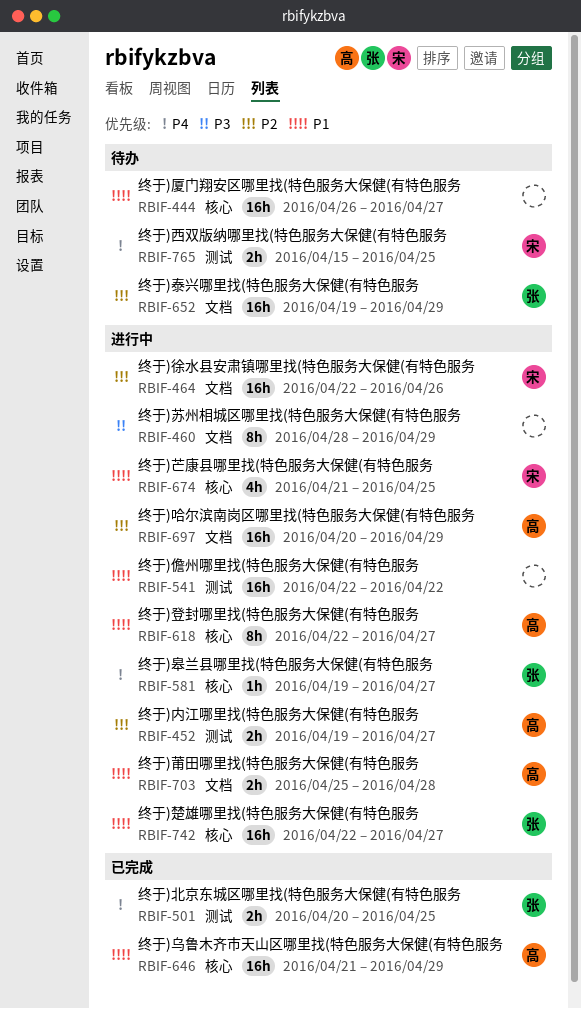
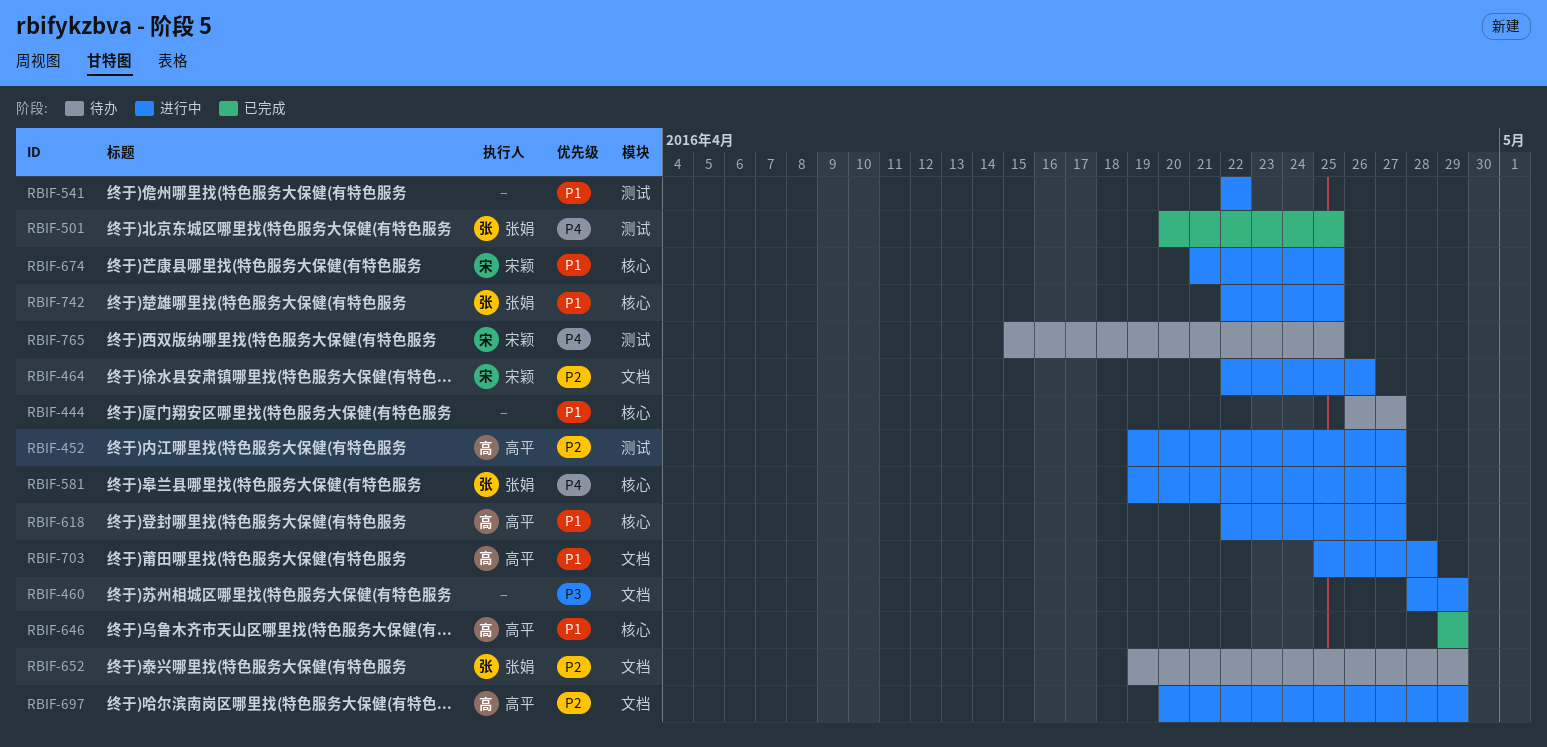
RBIF-646, start: Apr 21 -> Apr 29
RBIF-742, due: Apr 27 -> Apr 25

